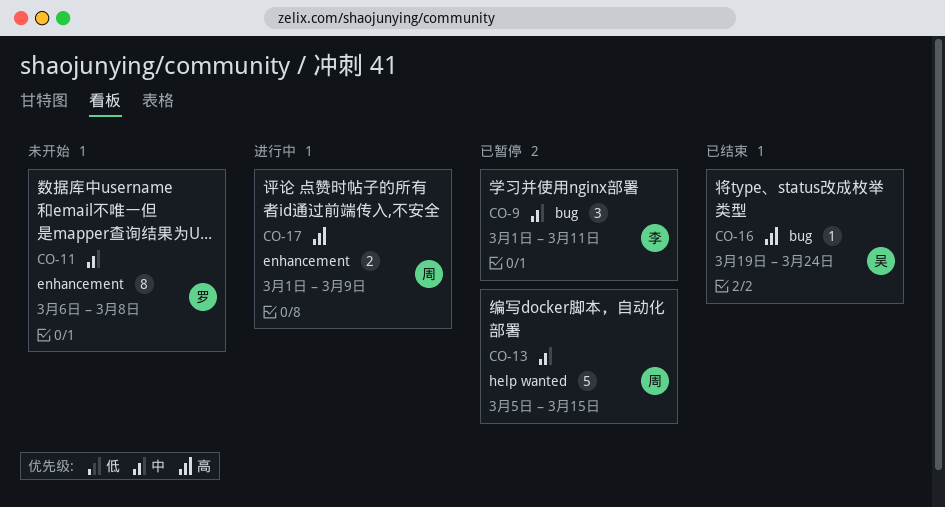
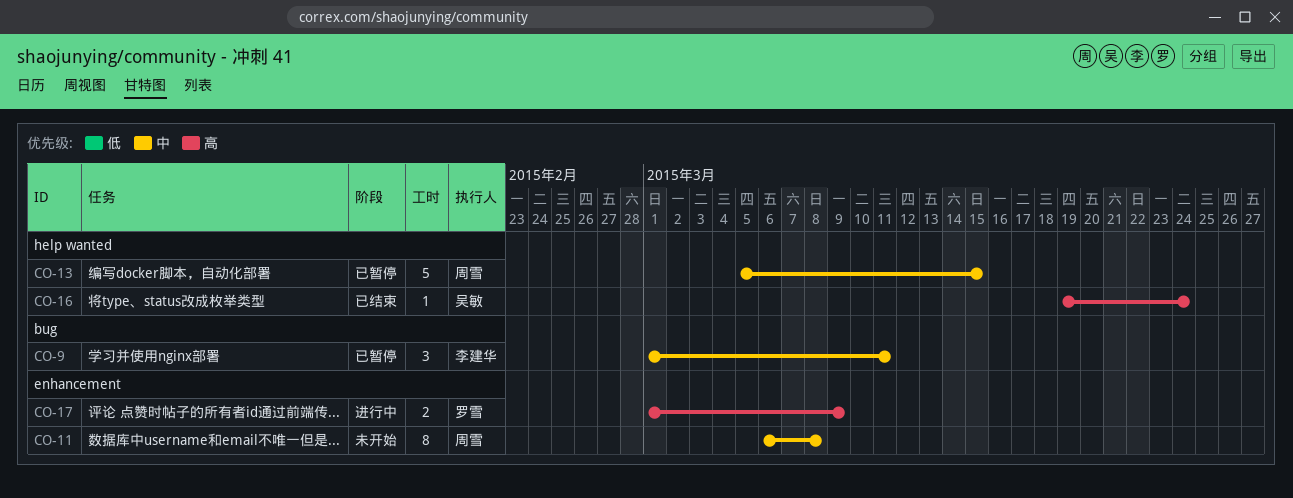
CO-11, owner: 罗雪 -> 周雪
CO-16, label: bug -> help wanted
CO-17, owner: 周雪 -> 罗雪

